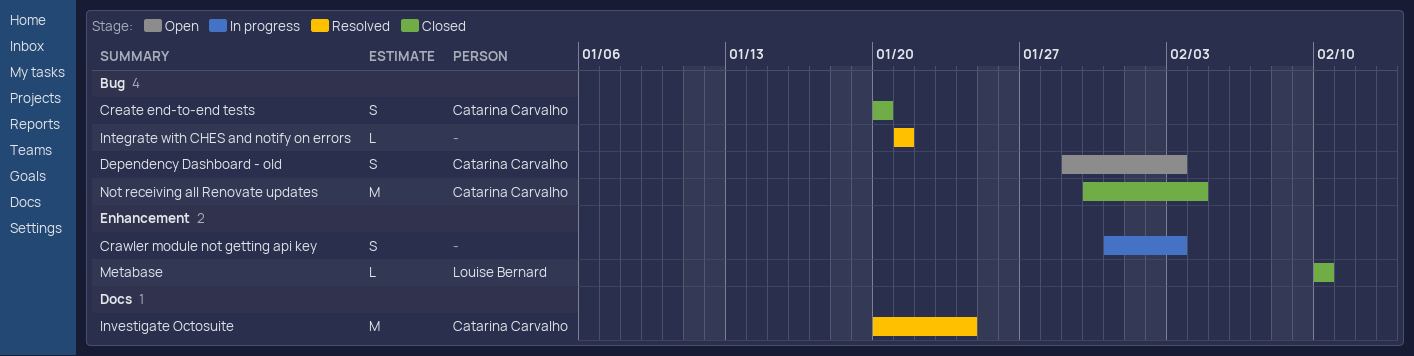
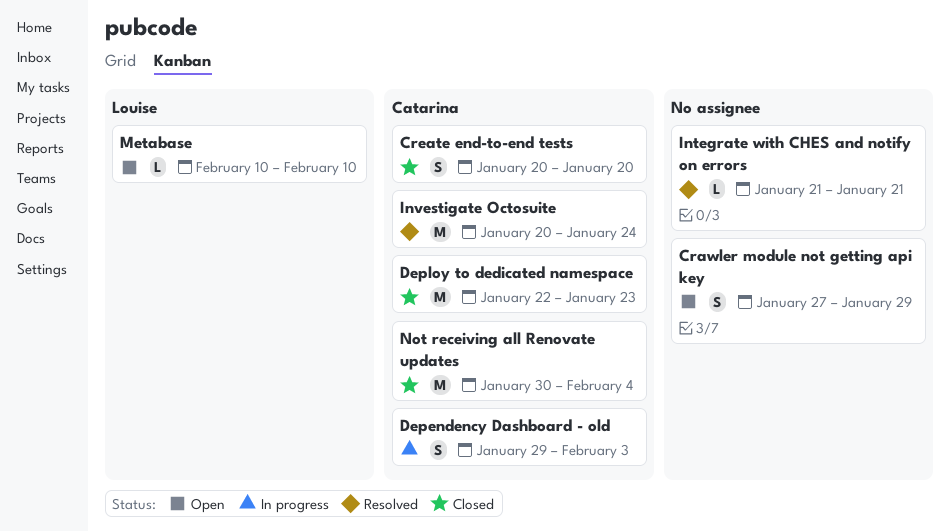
Crawler module not getting api key, status: In progress -> Open
Crawler module not getting api key, start: Jan 31 -> Jan 27
Crawler module not getting api key, due: Feb 3 -> Jan 29
Dependency Dashboard - old, status: Open -> In progress
Deploy to dedicated namespace: none -> present
Metabase, status: Closed -> Open

